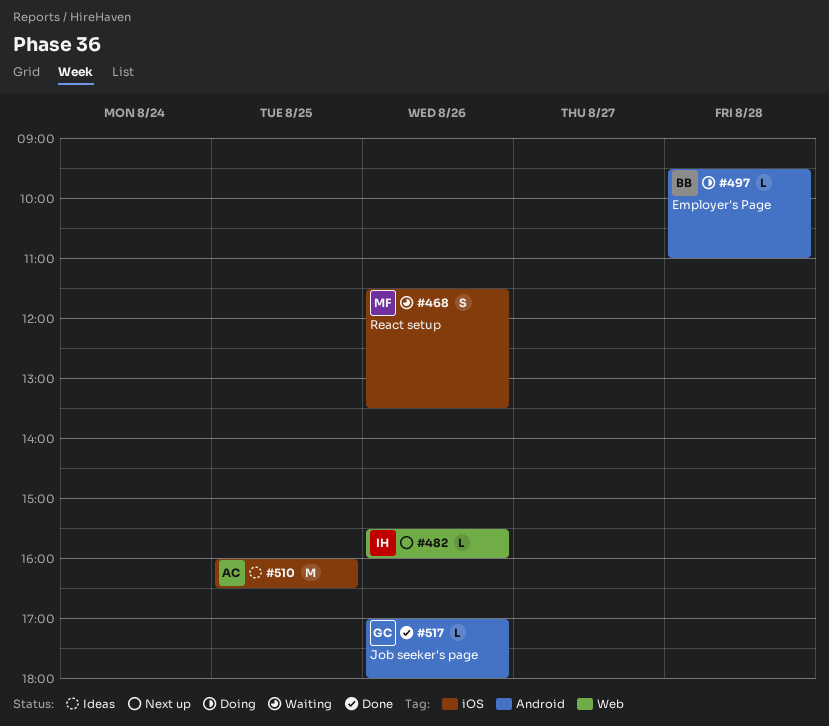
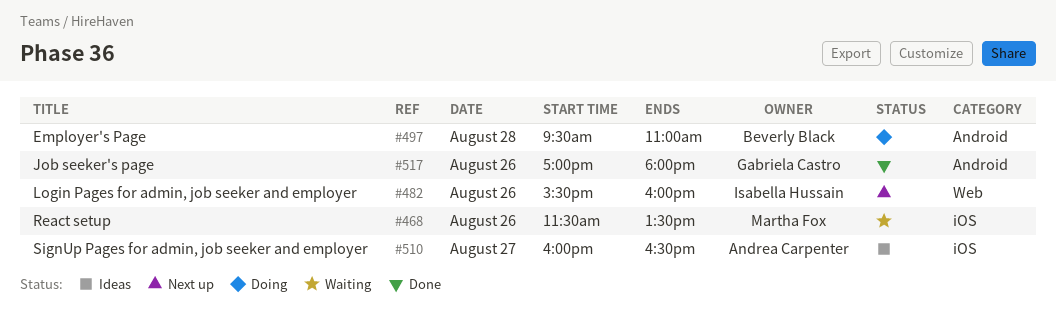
#510, day: Aug 25 -> Aug 27

